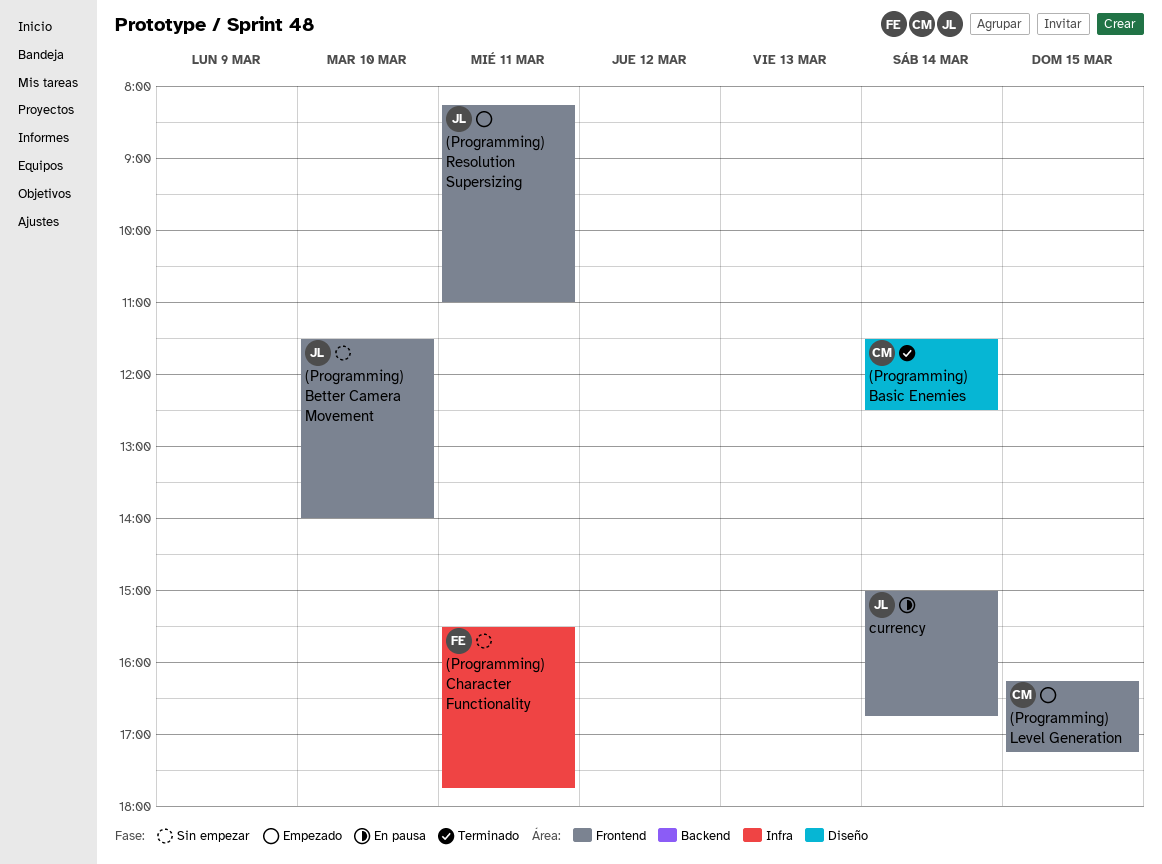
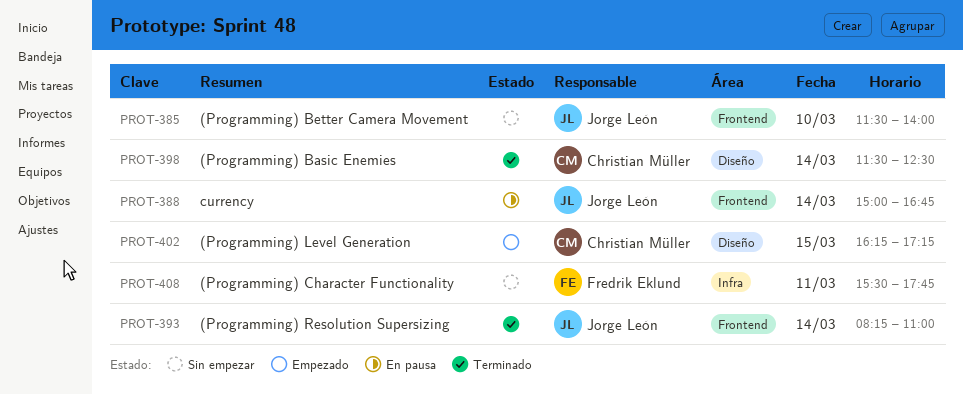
(Programming) Level Generation, label: Frontend -> Diseño
(Programming) Resolution Supersizing, status: Empezado -> Terminado
(Programming) Resolution Supersizing, day: Mar 11 -> Mar 14

